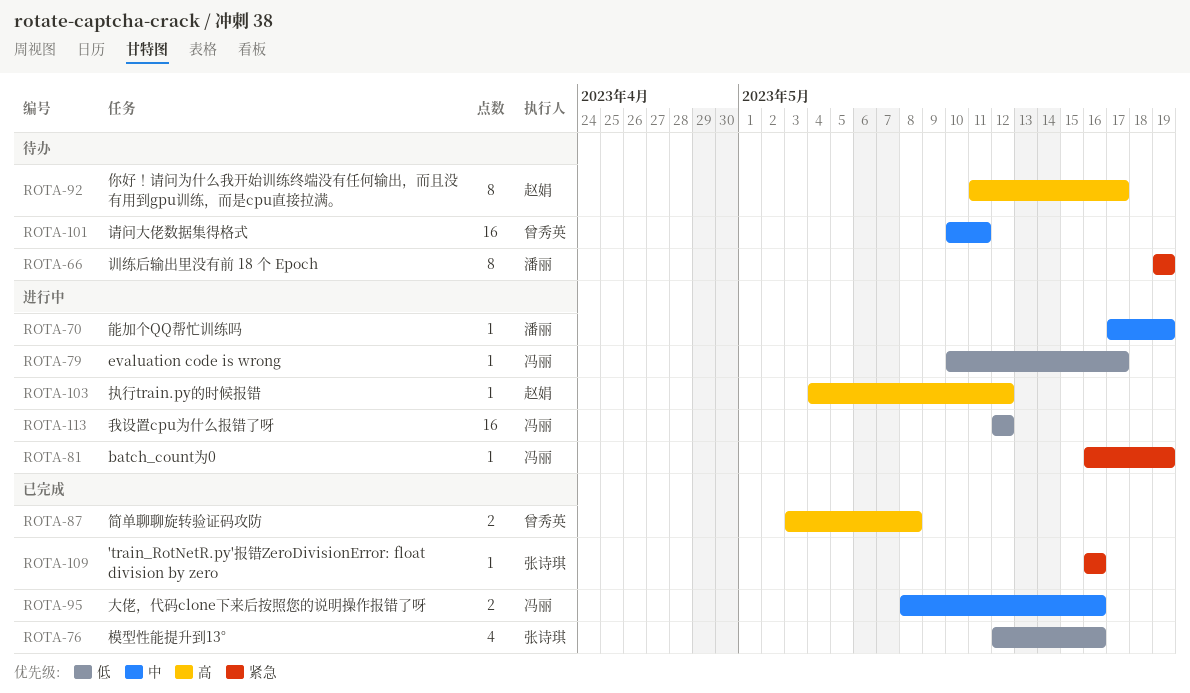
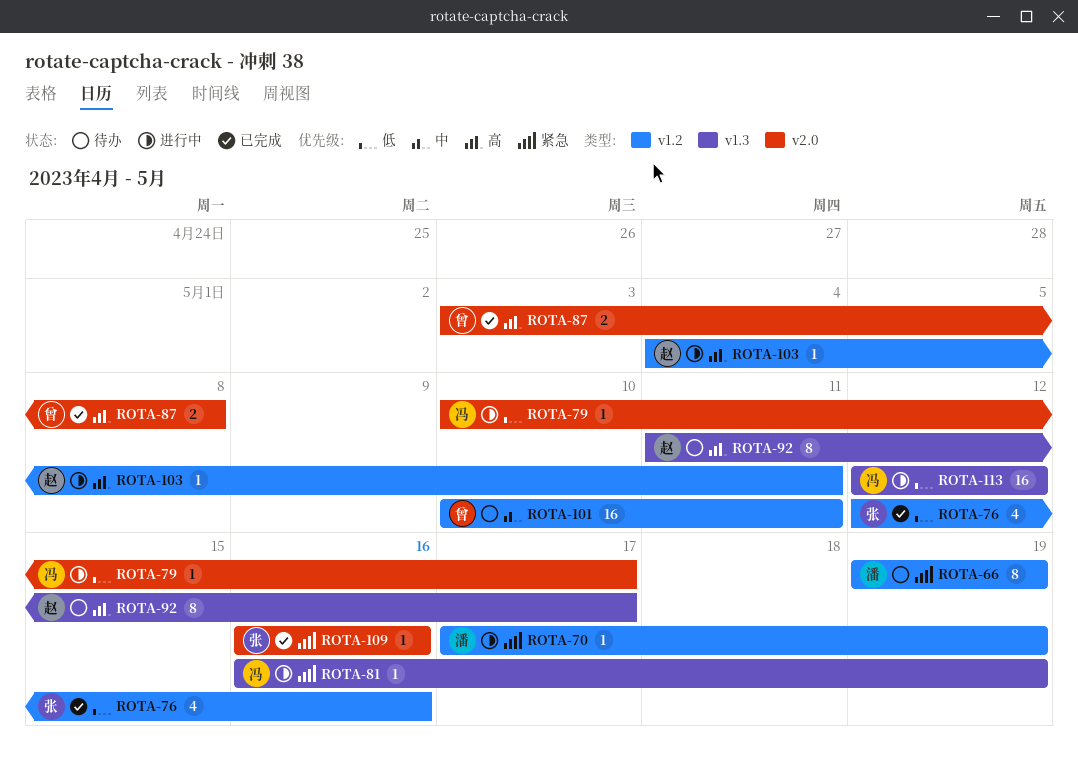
ROTA-70, priority: 中 -> 紧急
ROTA-95: present -> none
ROTA-103, due: May 12 -> May 11

